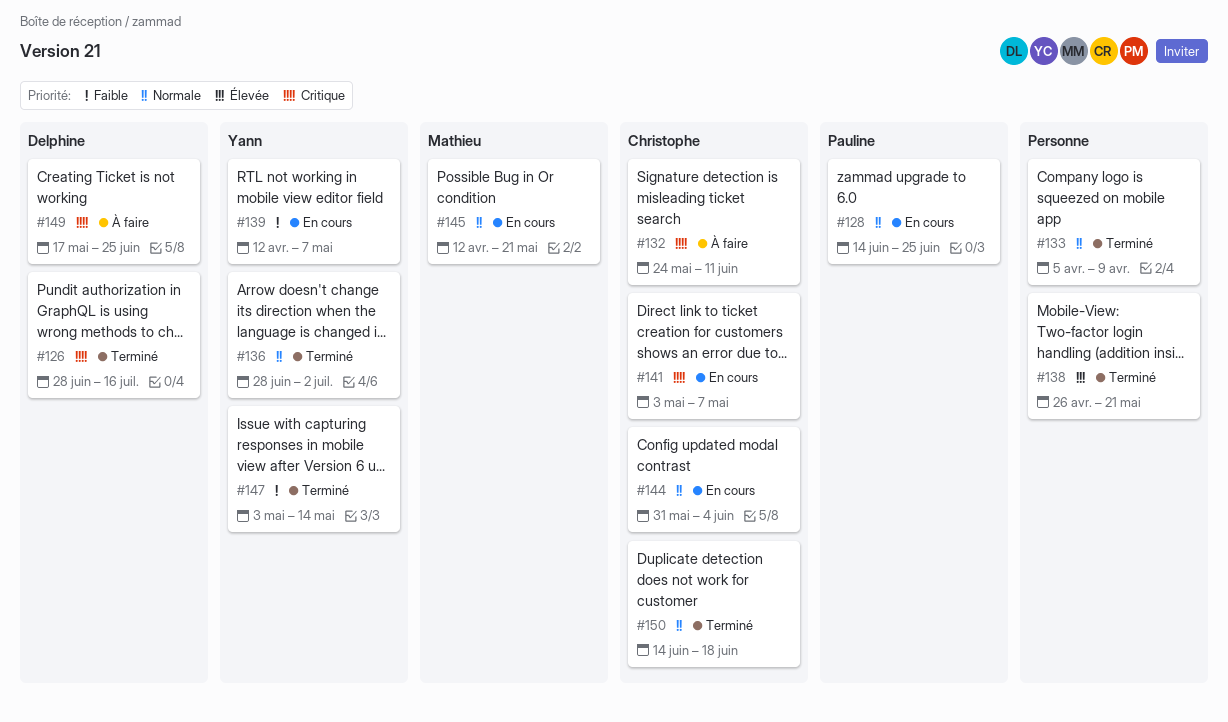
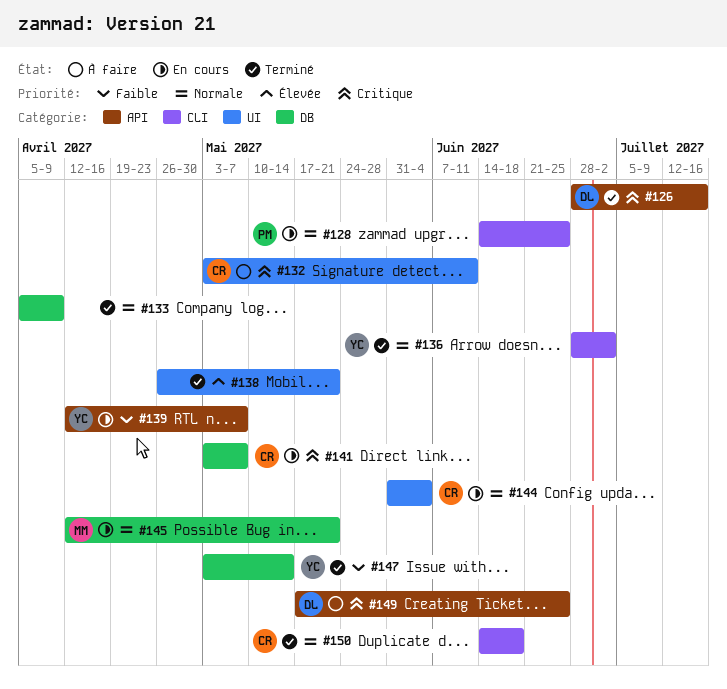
#132, start: May 24 -> May 3

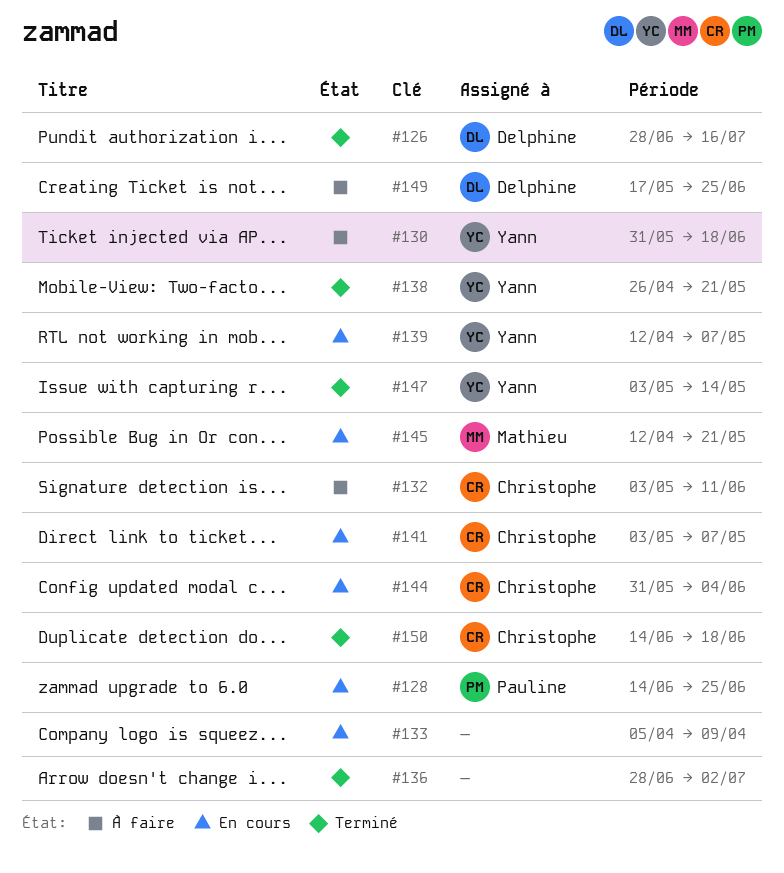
#130: none -> present
#133, status: Terminé -> En cours
#136, owner: Yann -> none
#138, owner: none -> Yann

